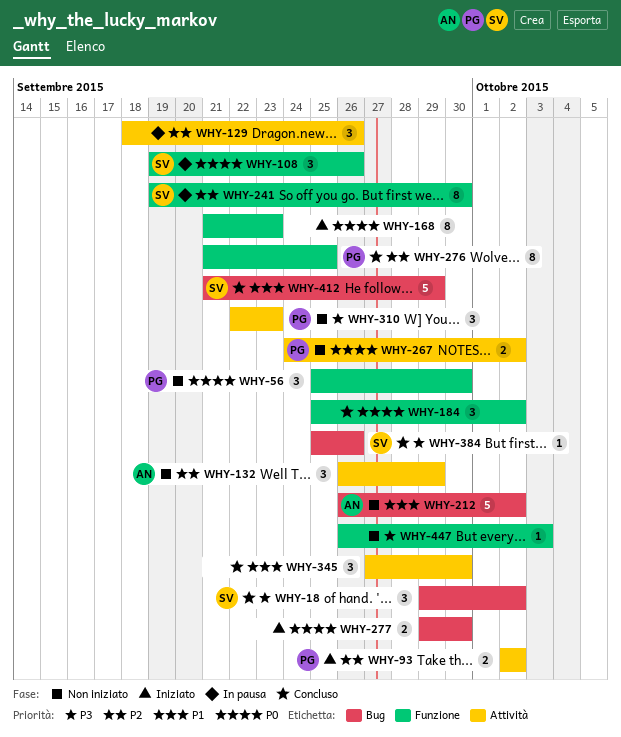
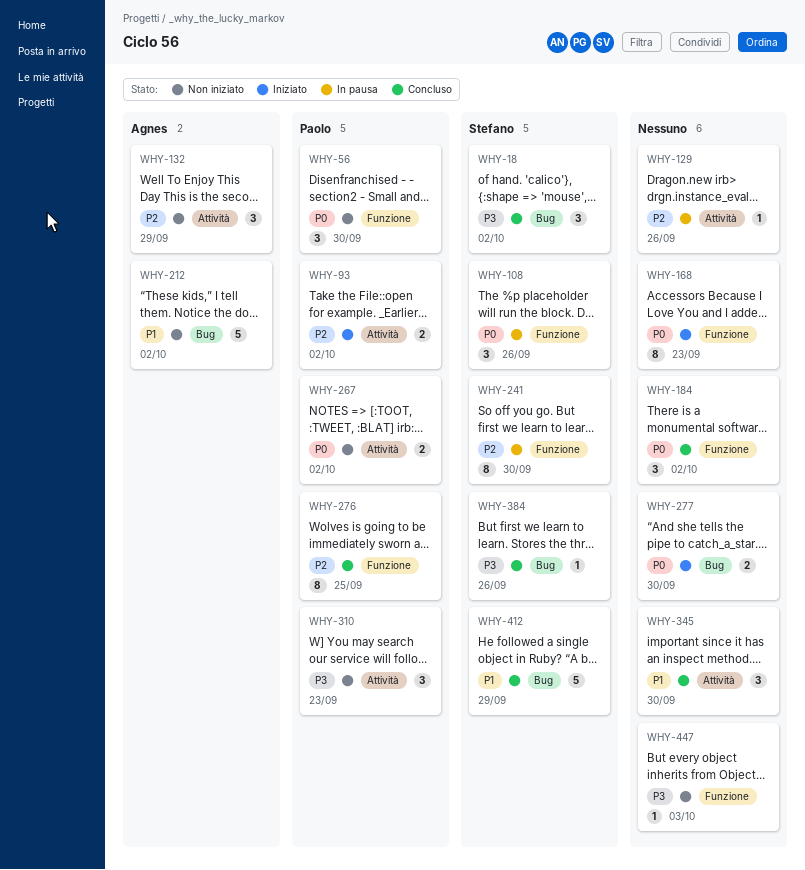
WHY-129, estimate: 3 -> 1

